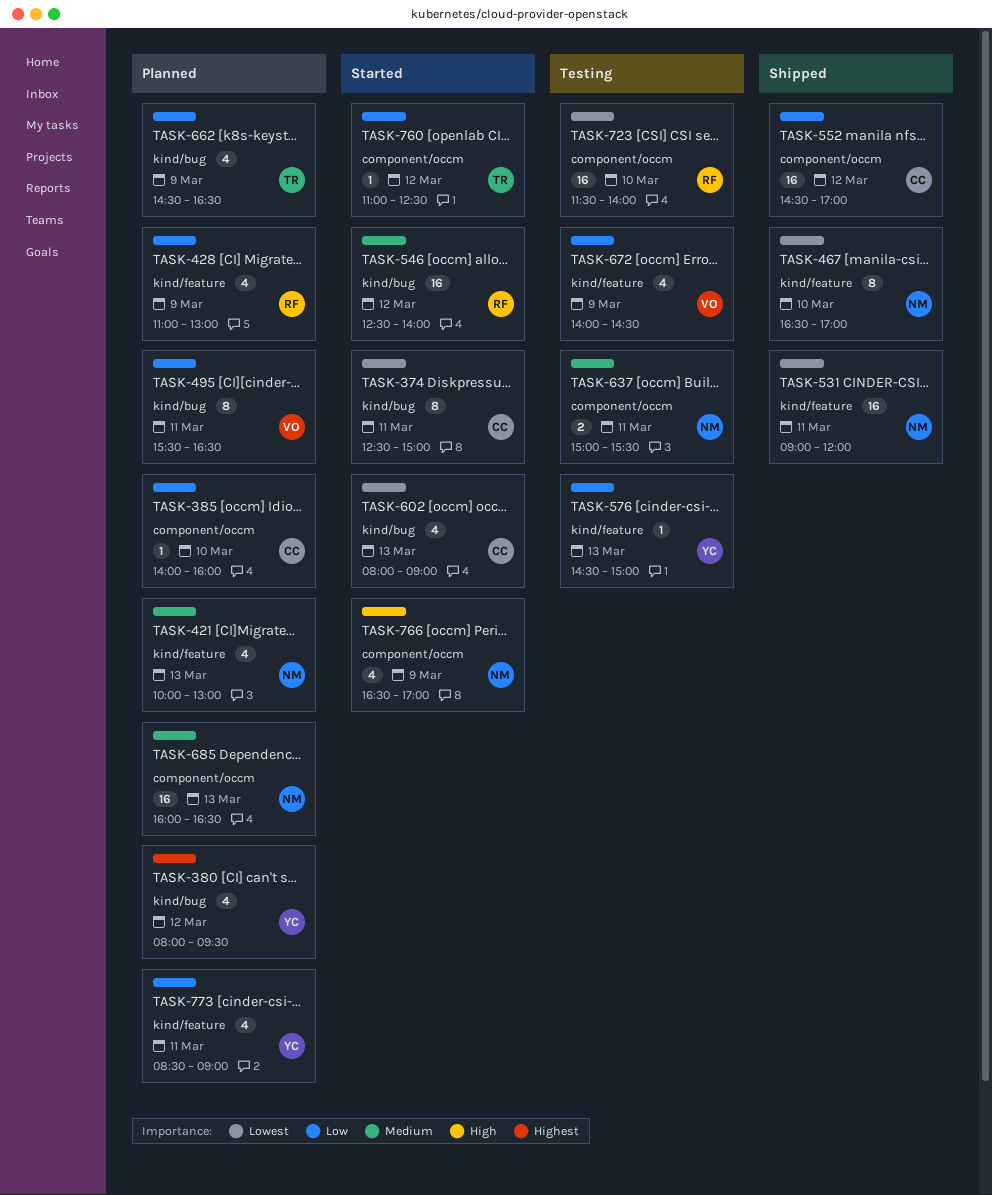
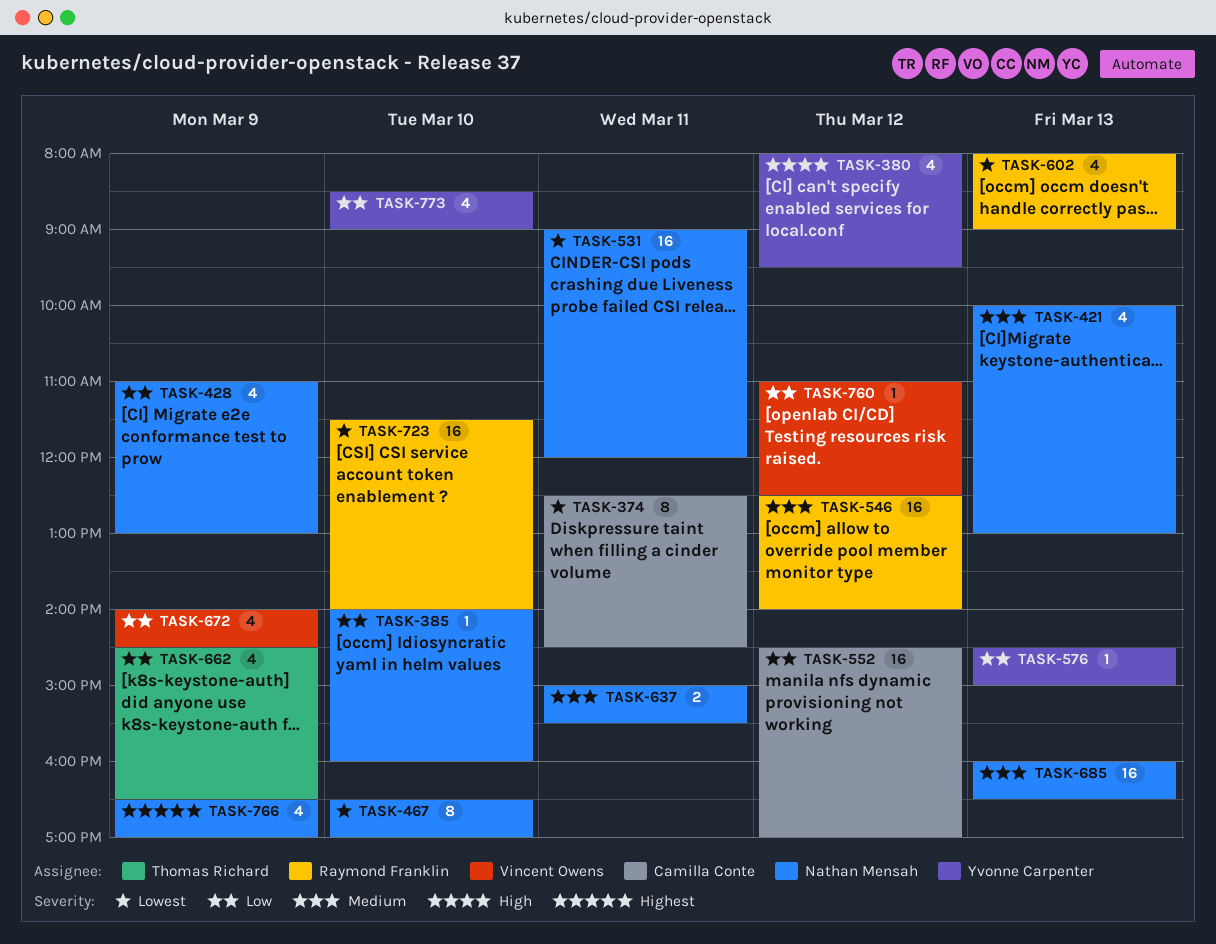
TASK-374, ends: 15:00 -> 14:30
TASK-380, priority: Highest -> High
TASK-385, owner: Camilla Conte -> Nathan Mensah
TASK-428, owner: Raymond Franklin -> Nathan Mensah
TASK-495: present -> none
TASK-602, owner: Camilla Conte -> Raymond Franklin
TASK-760, owner: Thomas Richard -> Vincent Owens
TASK-766, priority: High -> Highest
TASK-773, day: Mar 11 -> Mar 10

